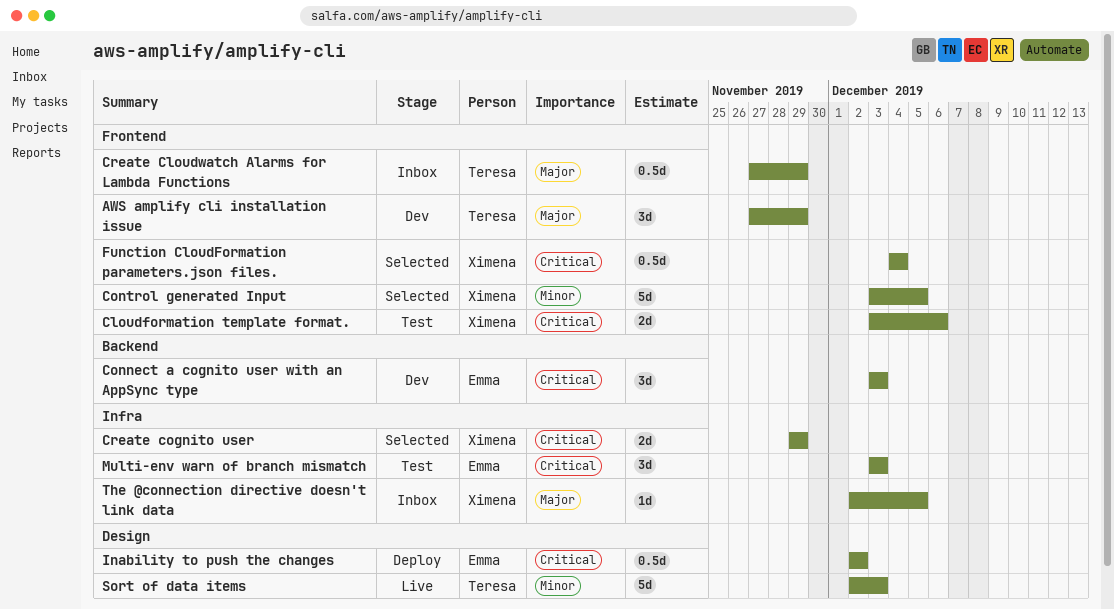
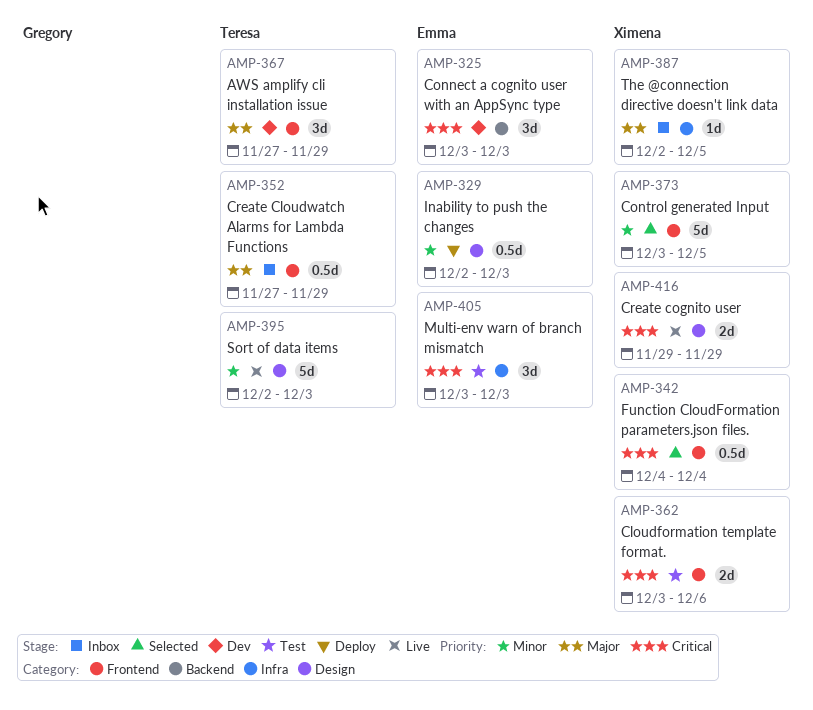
Create cognito user, status: Selected -> Live
Create cognito user, label: Infra -> Design
Inability to push the changes, priority: Critical -> Minor
Inability to push the changes, due: Dec 2 -> Dec 3

